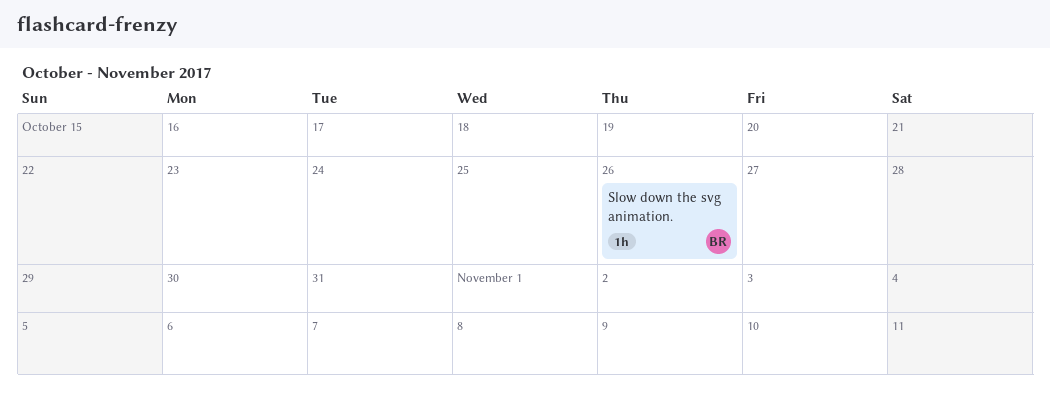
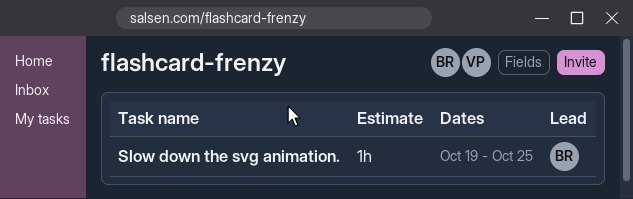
Slow down the svg animation., due: Oct 26 -> Oct 25

